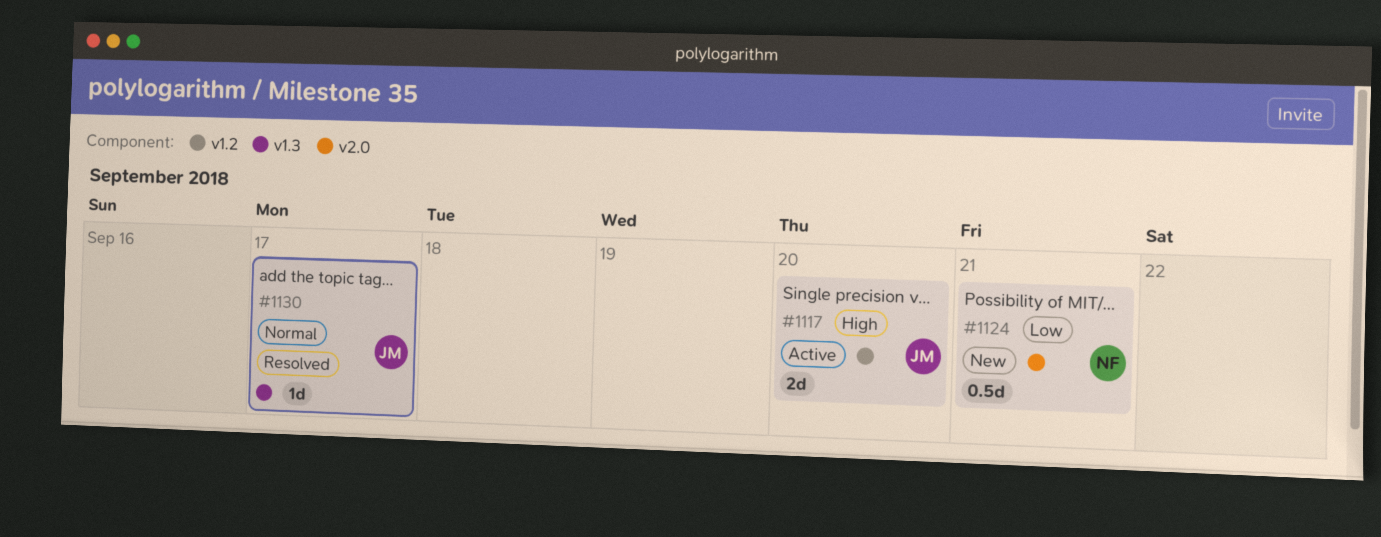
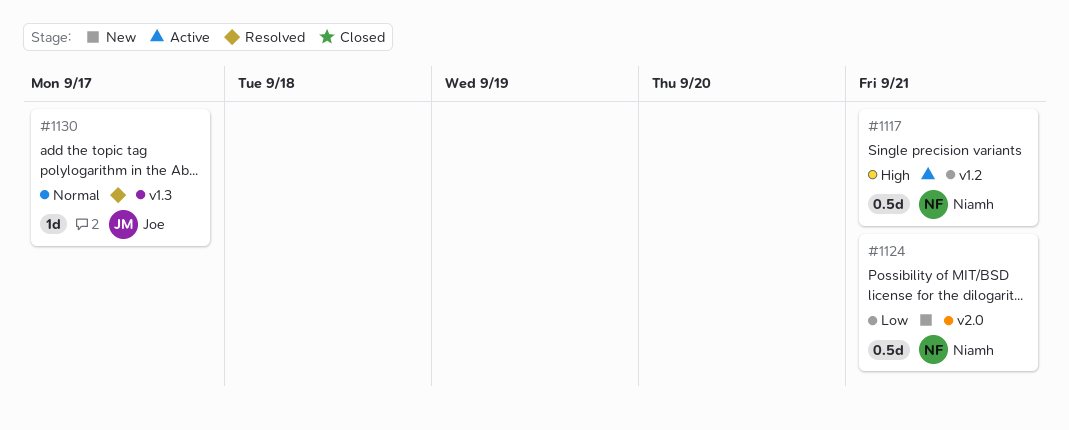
#1117, owner: Joe -> Niamh
#1117, estimate: 2d -> 0.5d
#1117, due: Sep 20 -> Sep 21

